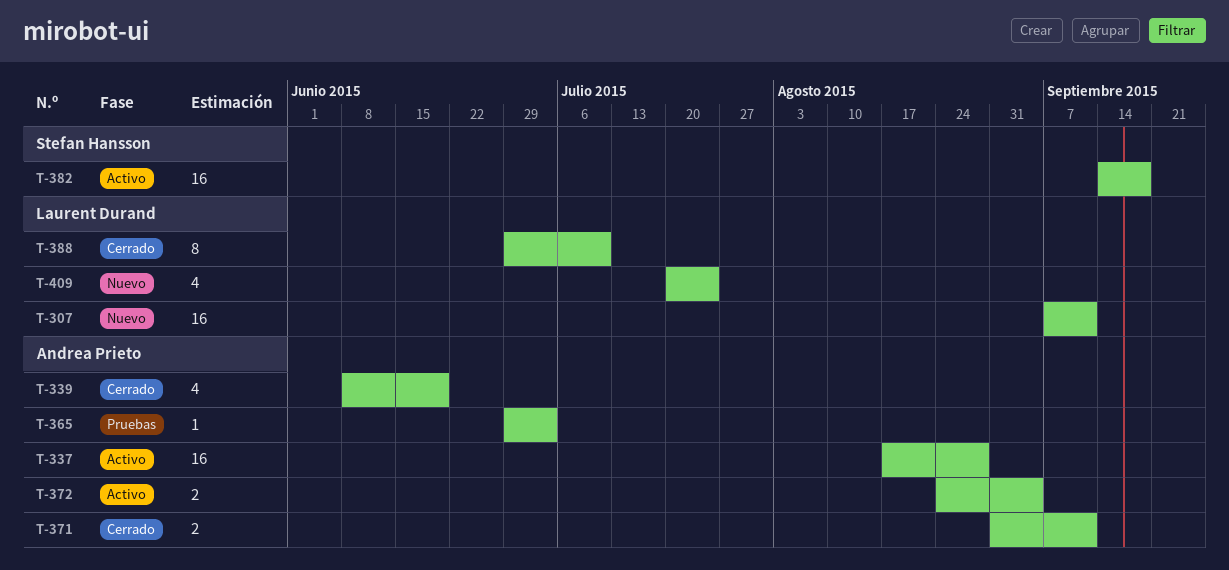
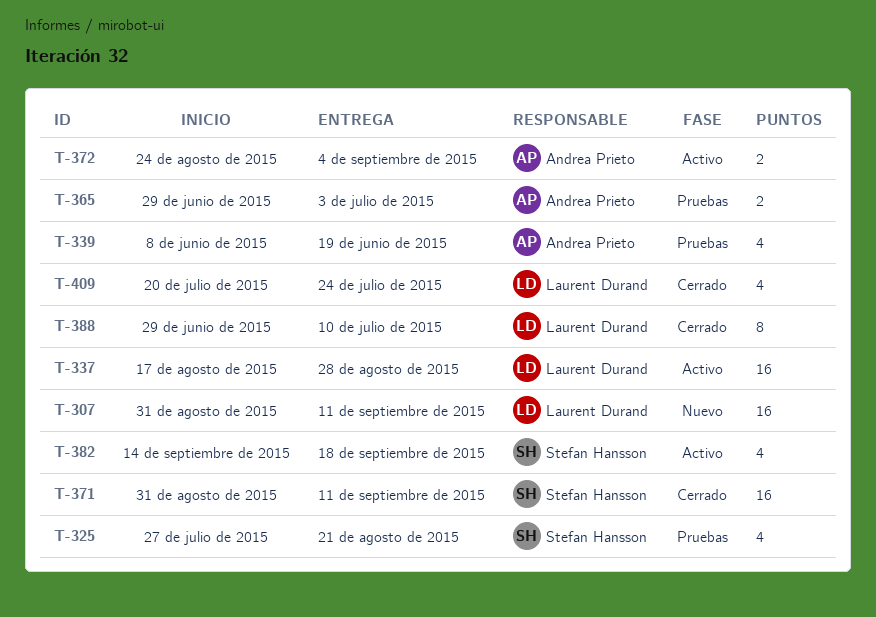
T-307, start: Sep 7 -> Aug 31
T-325: none -> present
T-337, owner: Andrea Prieto -> Laurent Durand
T-339, status: Cerrado -> Pruebas
T-365, estimate: 1 -> 2
T-371, owner: Andrea Prieto -> Stefan Hansson
T-371, estimate: 2 -> 16
T-382, estimate: 16 -> 4
T-409, status: Nuevo -> Cerrado

